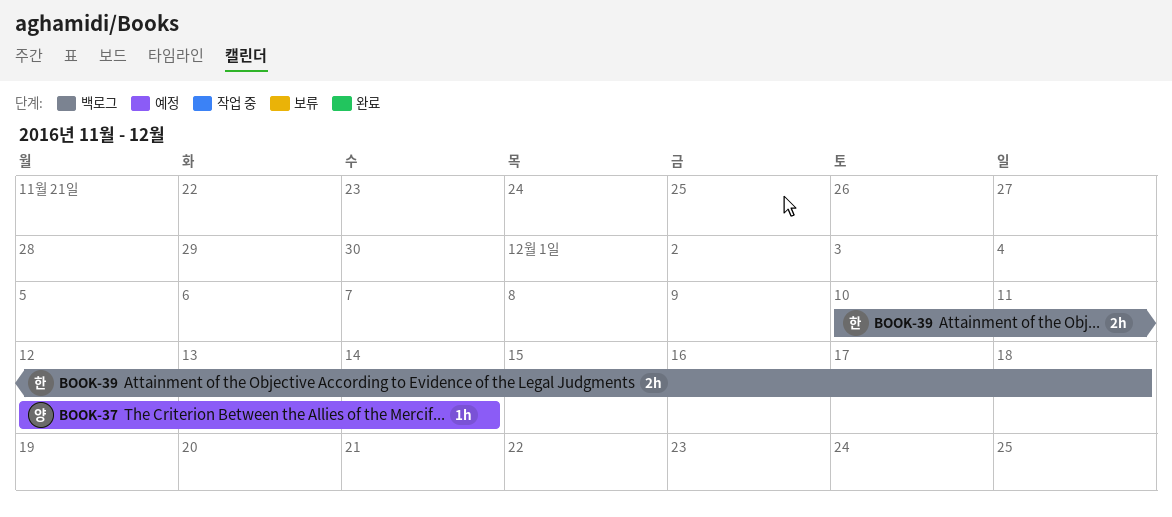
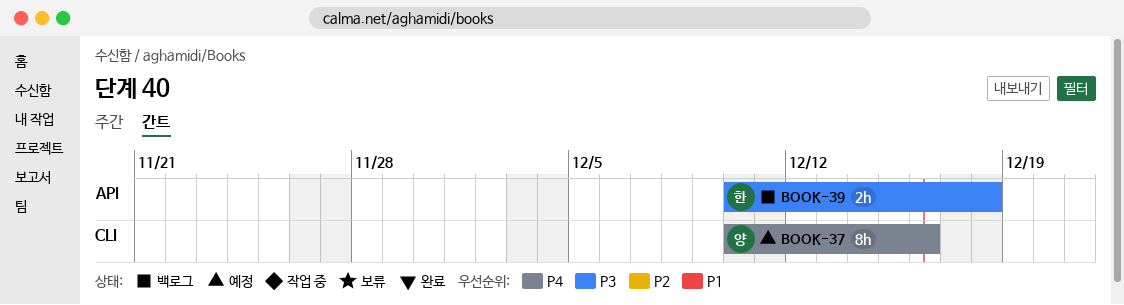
BOOK-37, estimate: 1h -> 8h
BOOK-37, start: Dec 12 -> Dec 10
BOOK-37, due: Dec 14 -> Dec 16

